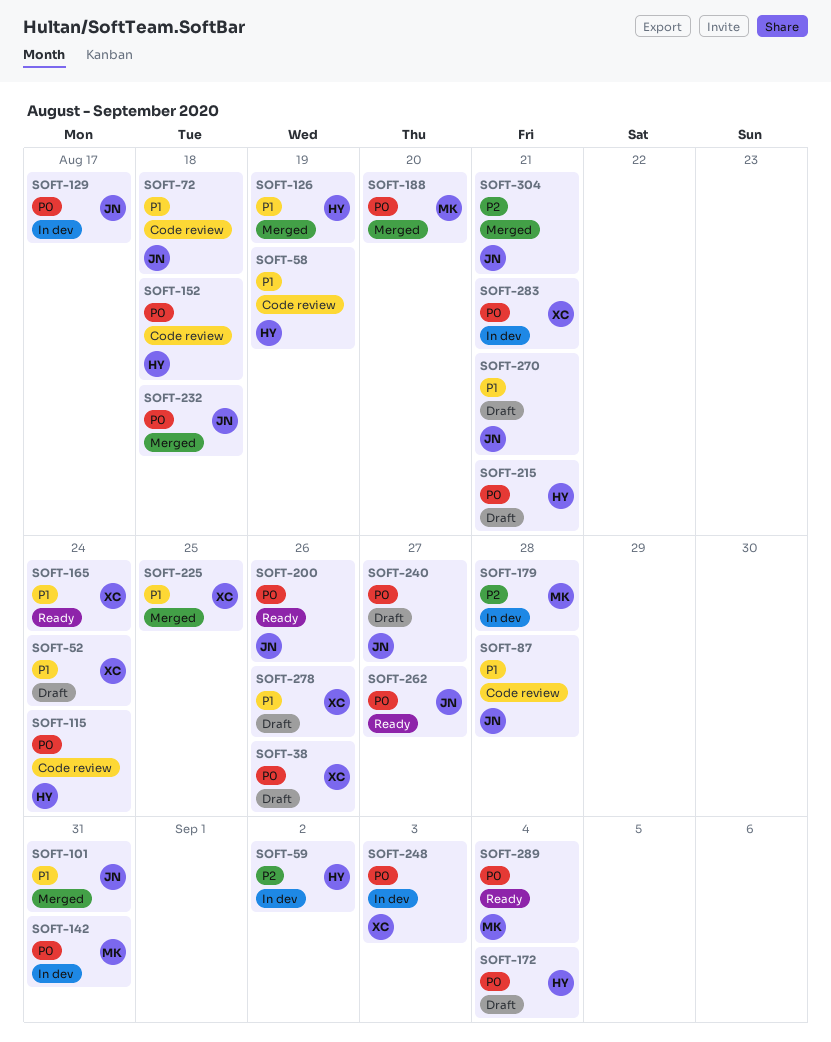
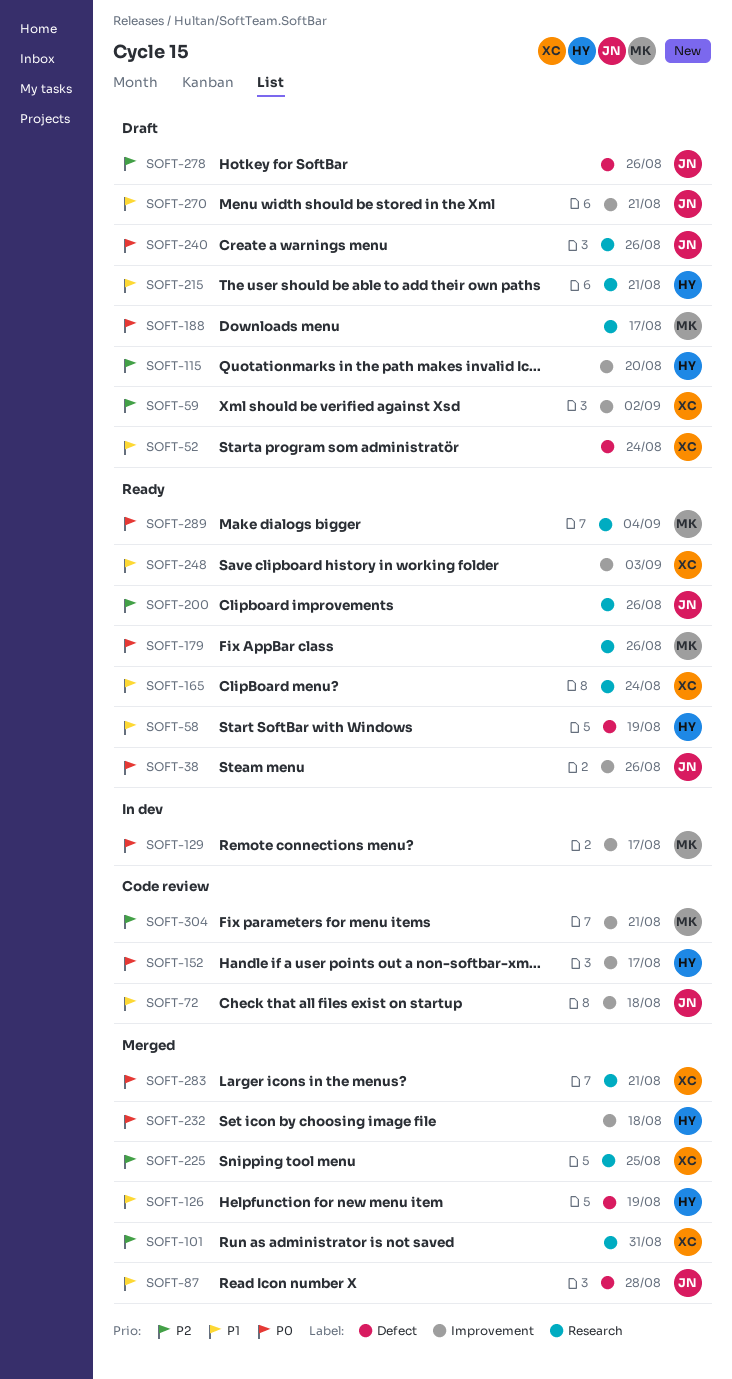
SOFT-38, status: Draft -> Ready
SOFT-38, owner: XC -> JN
SOFT-58, status: Code review -> Ready
SOFT-59, status: In dev -> Draft
SOFT-59, owner: HY -> XC
SOFT-87, status: Code review -> Merged
SOFT-101, owner: JN -> XC
SOFT-101, priority: P1 -> P2
SOFT-115, status: Code review -> Draft
SOFT-115, priority: P0 -> P2
SOFT-115, due: Aug 24 -> Aug 20
SOFT-129, owner: JN -> MK
SOFT-142: present -> none
SOFT-152, due: Aug 18 -> Aug 17
SOFT-172: present -> none
SOFT-179, status: In dev -> Ready
SOFT-179, priority: P2 -> P0
SOFT-179, due: Aug 28 -> Aug 26
SOFT-188, status: Merged -> Draft
SOFT-188, due: Aug 20 -> Aug 17
SOFT-200, priority: P0 -> P2
SOFT-215, priority: P0 -> P1
SOFT-225, priority: P1 -> P2
SOFT-232, owner: JN -> HY
SOFT-240, due: Aug 27 -> Aug 26
SOFT-248, status: In dev -> Ready
SOFT-248, priority: P0 -> P1
SOFT-262: present -> none
SOFT-278, owner: XC -> JN
SOFT-278, priority: P1 -> P2
SOFT-283, status: In dev -> Merged
SOFT-304, status: Merged -> Code review
SOFT-304, owner: JN -> MK

